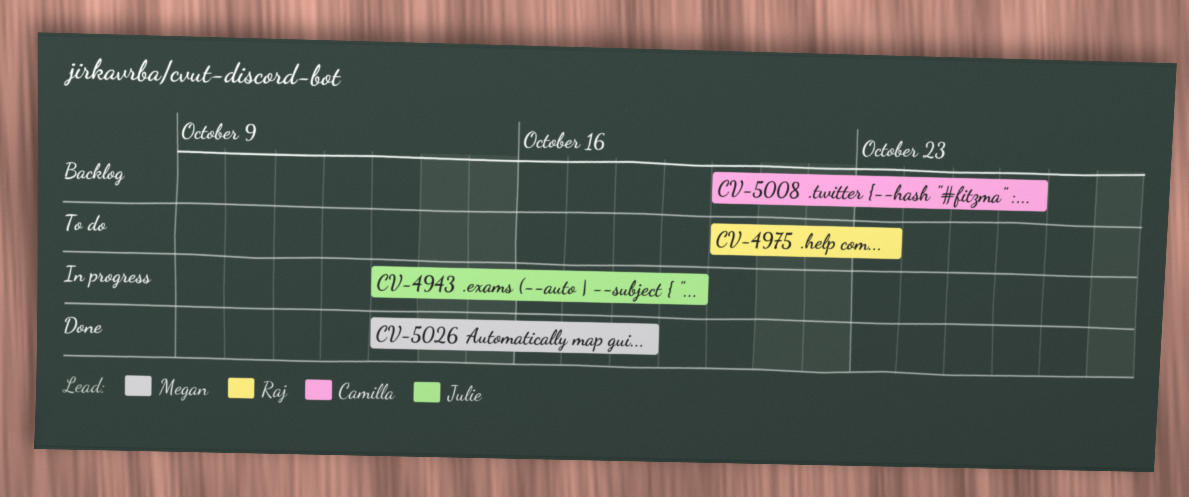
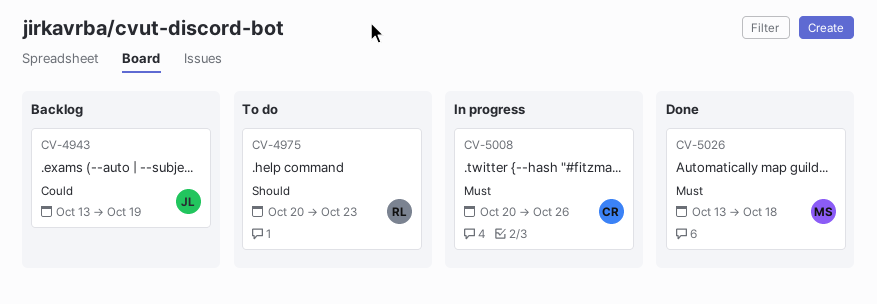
CV-4943, status: In progress -> Backlog
CV-5008, status: Backlog -> In progress

